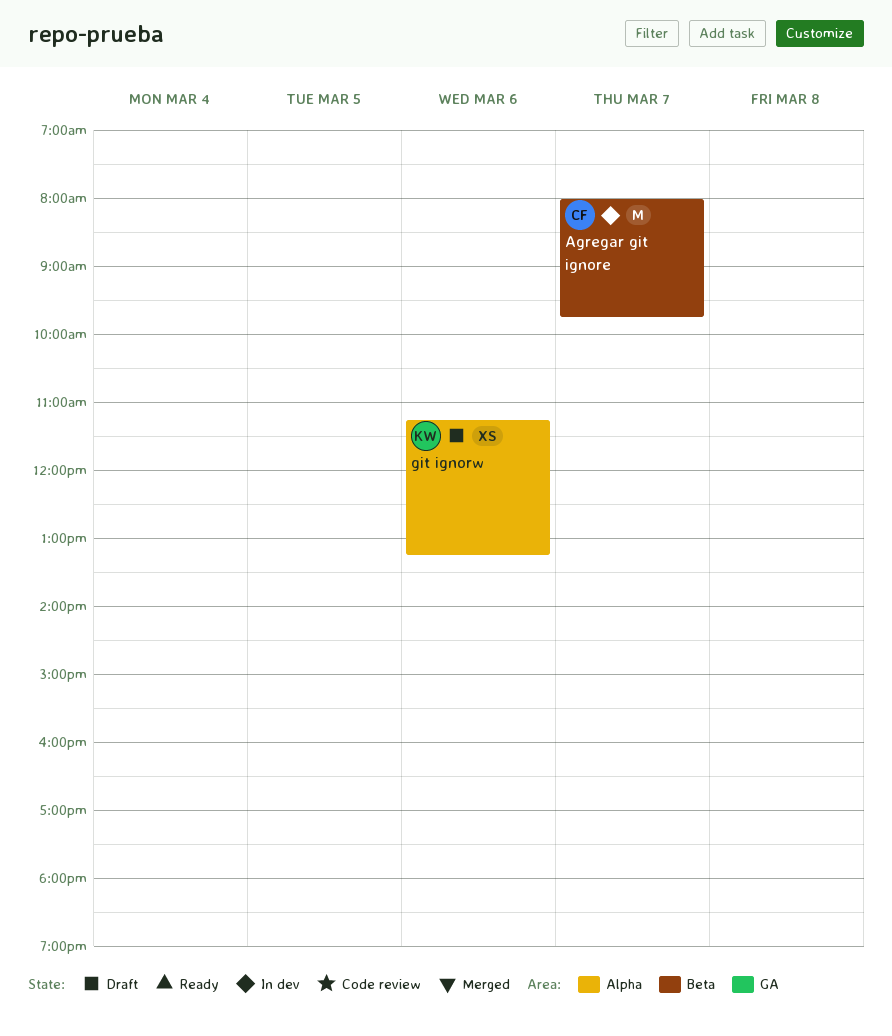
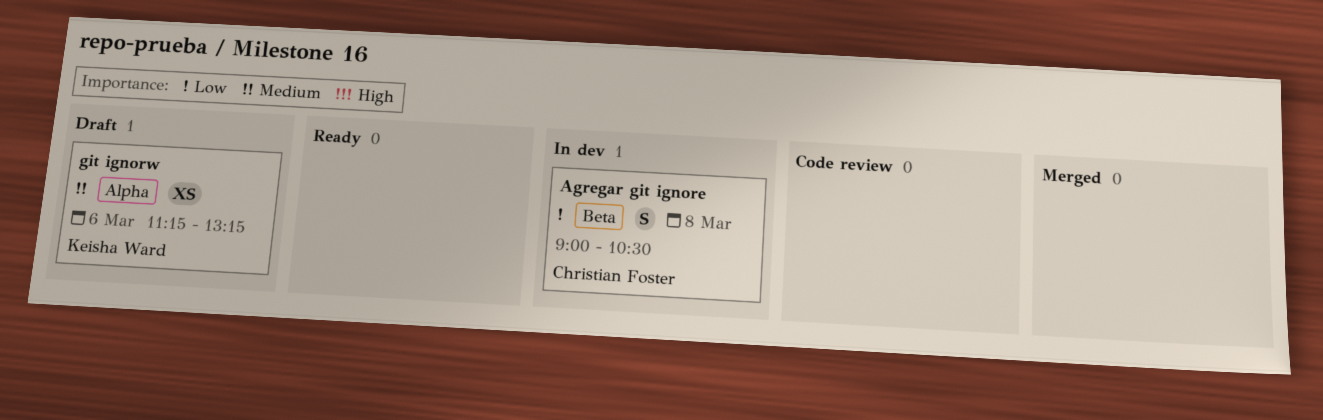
Agregar git ignore, estimate: M -> S
Agregar git ignore, day: Mar 7 -> Mar 8
Agregar git ignore, begins: 08:00 -> 09:00
Agregar git ignore, ends: 09:45 -> 10:30

